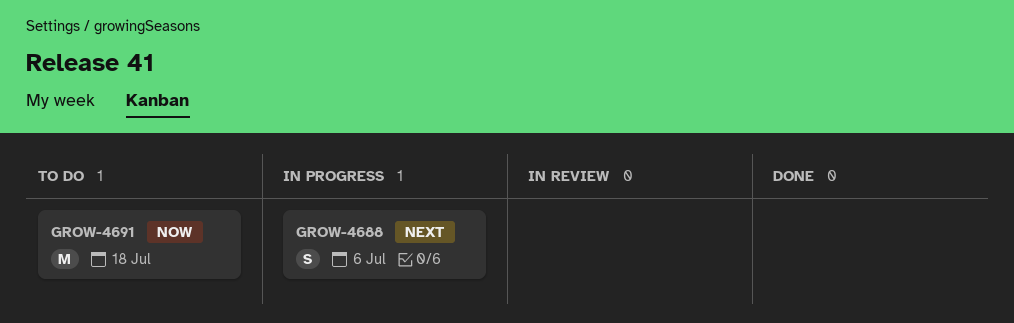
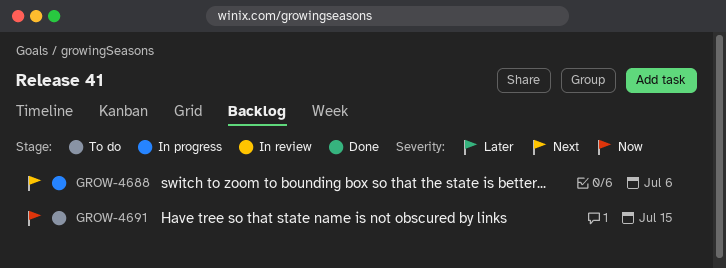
GROW-4691, due: Jul 18 -> Jul 15

